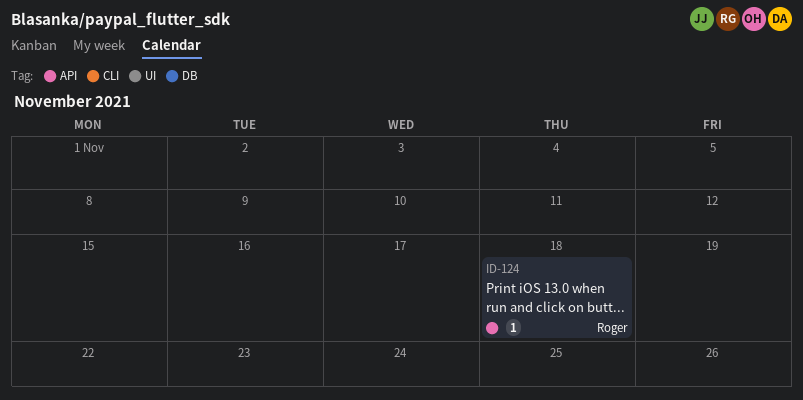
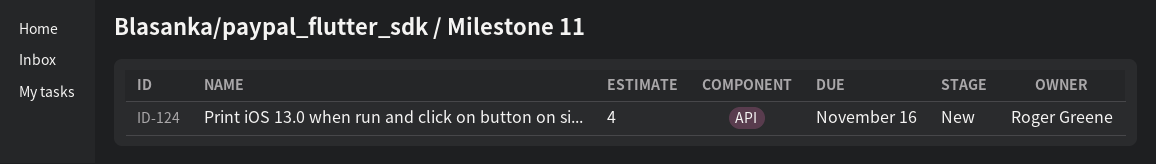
ID-124, estimate: 1 -> 4
ID-124, due: Nov 18 -> Nov 16

